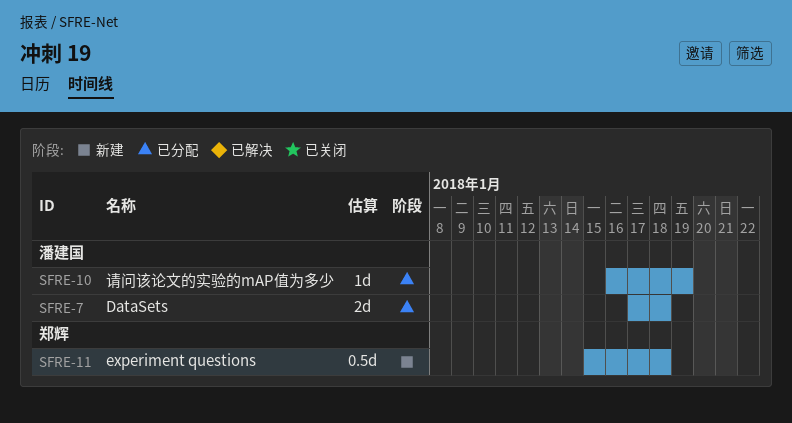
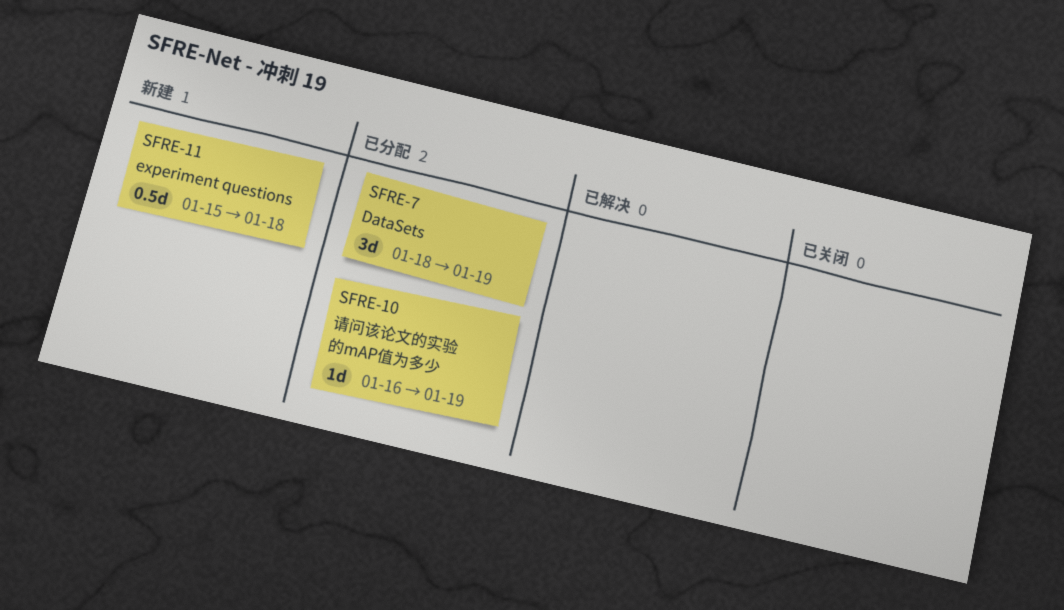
SFRE-7, estimate: 2d -> 3d
SFRE-7, start: Jan 17 -> Jan 18
SFRE-7, due: Jan 18 -> Jan 19

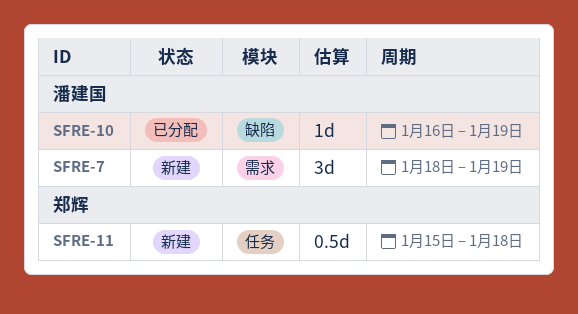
SFRE-7, status: 已分配 -> 新建

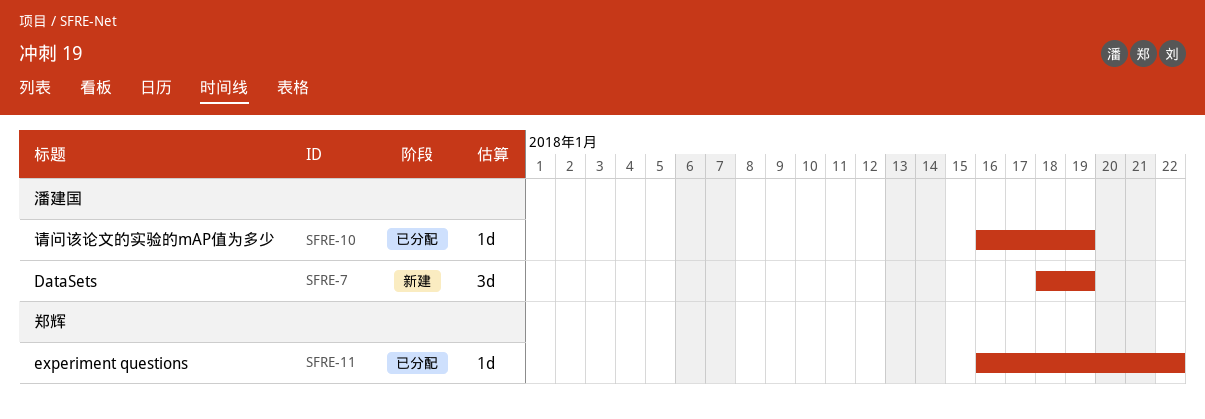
SFRE-11, status: 新建 -> 已分配
SFRE-11, estimate: 0.5d -> 1d
SFRE-11, start: Jan 15 -> Jan 16
SFRE-11, due: Jan 18 -> Jan 22

